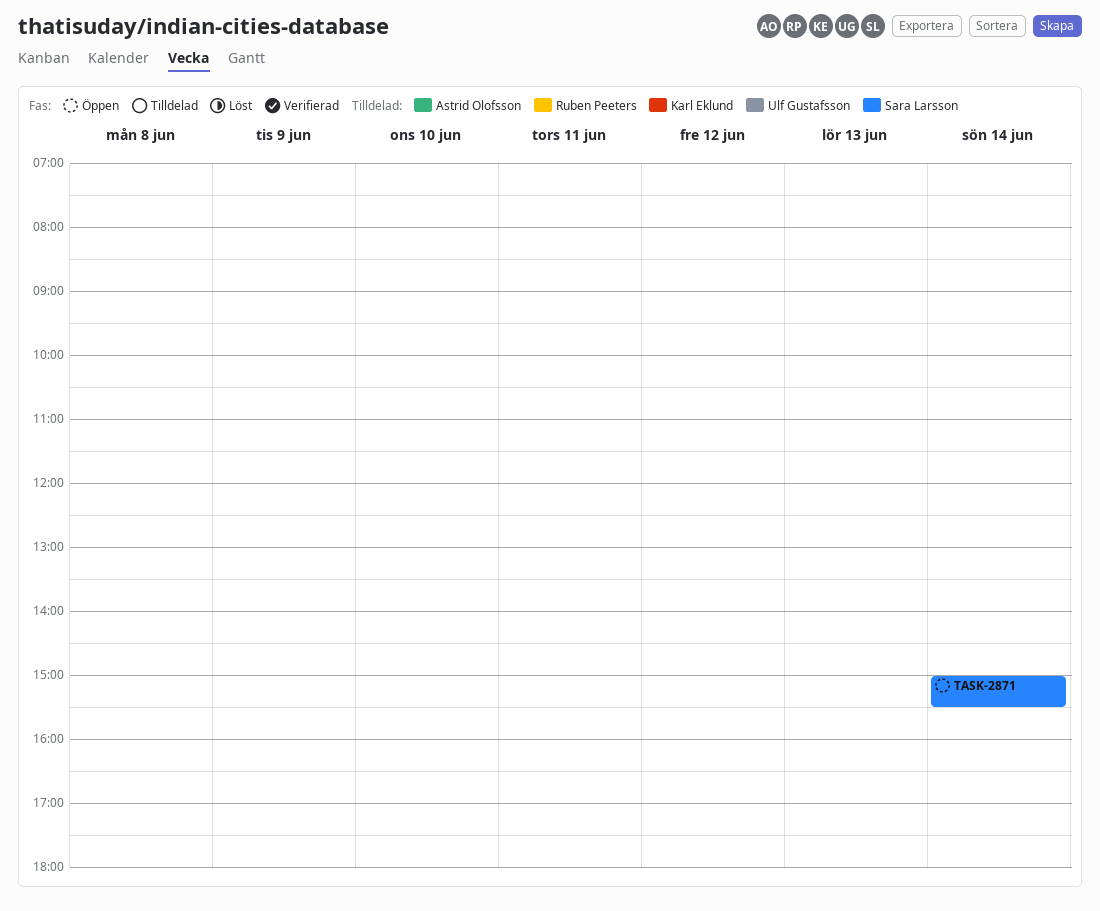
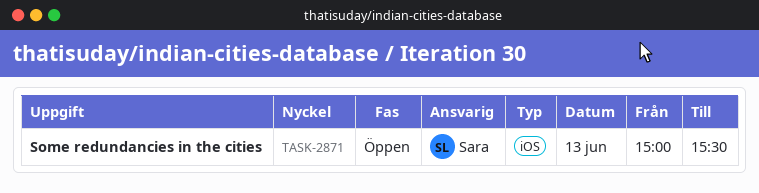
TASK-2871, day: Jun 14 -> Jun 13

